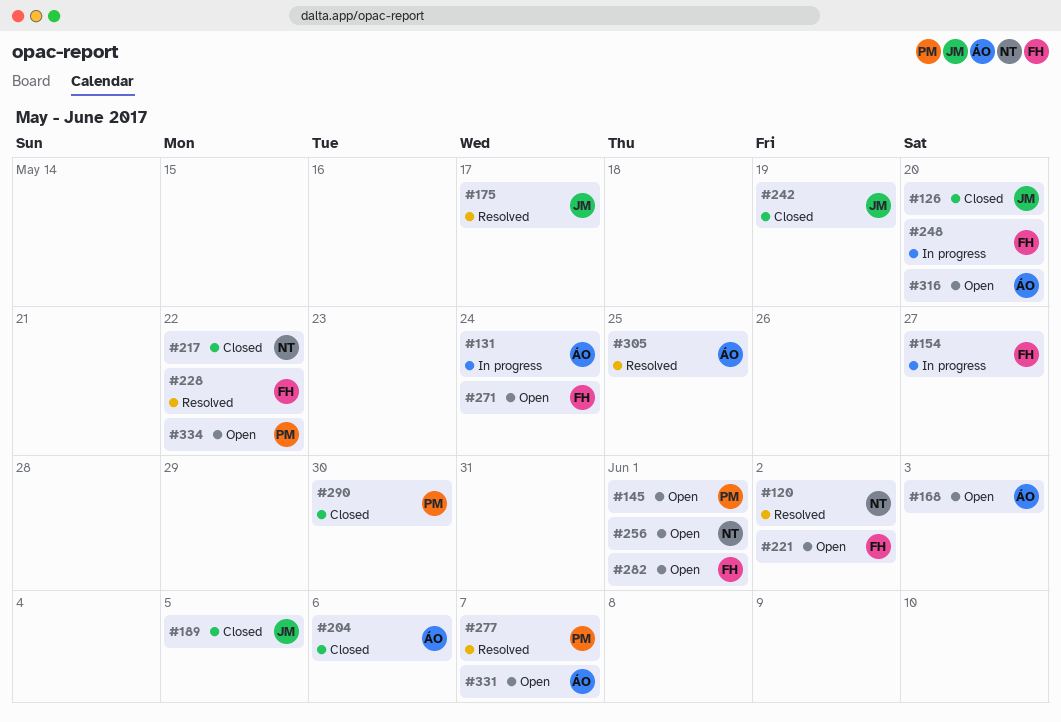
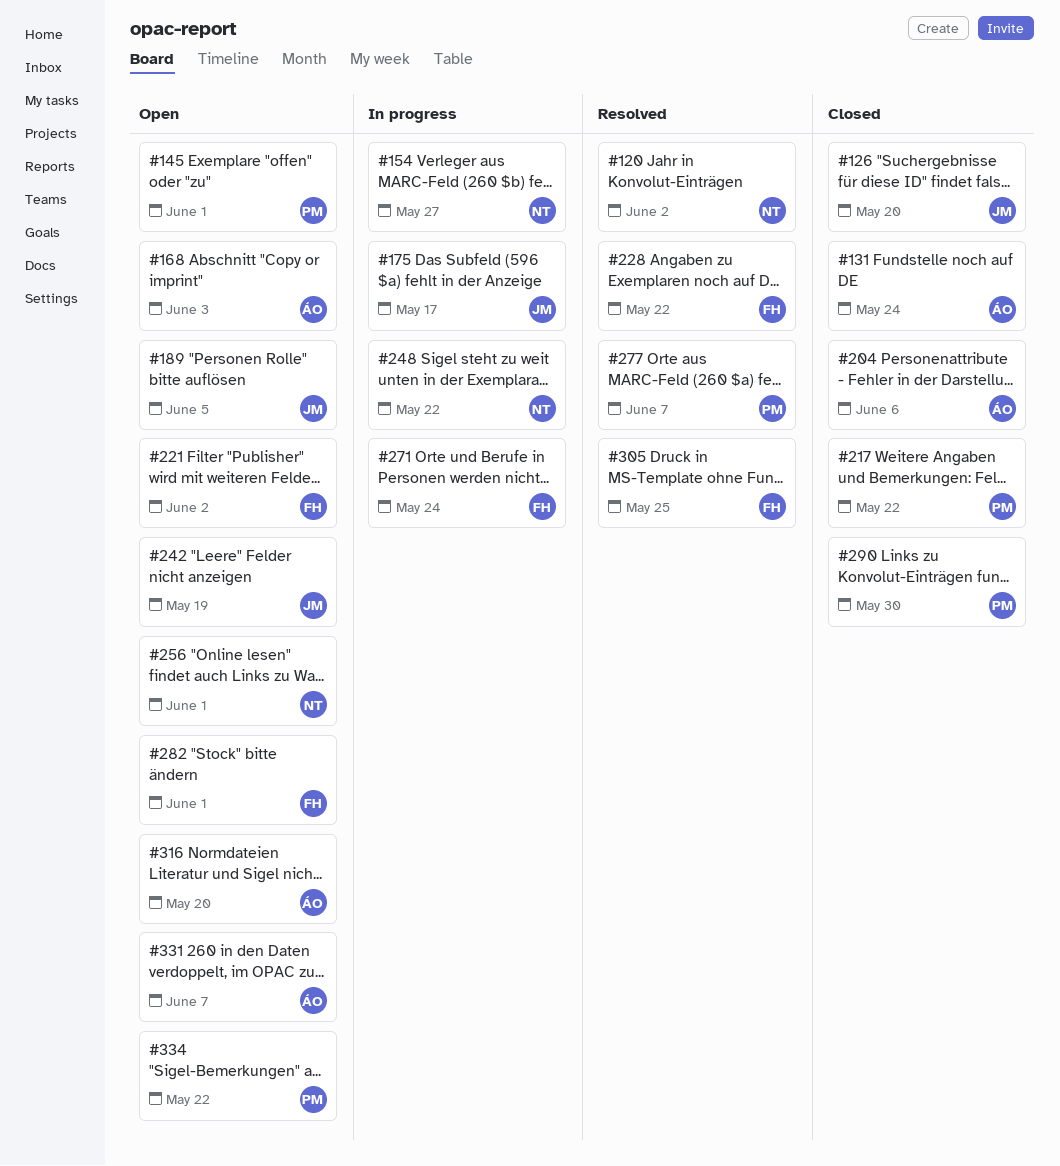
#131, status: In progress -> Closed
#154, owner: FH -> NT
#175, status: Resolved -> In progress
#189, status: Closed -> Open
#217, owner: NT -> PM
#242, status: Closed -> Open
#248, owner: FH -> NT
#248, due: May 20 -> May 22
#271, status: Open -> In progress
#305, owner: ÁO -> FH

